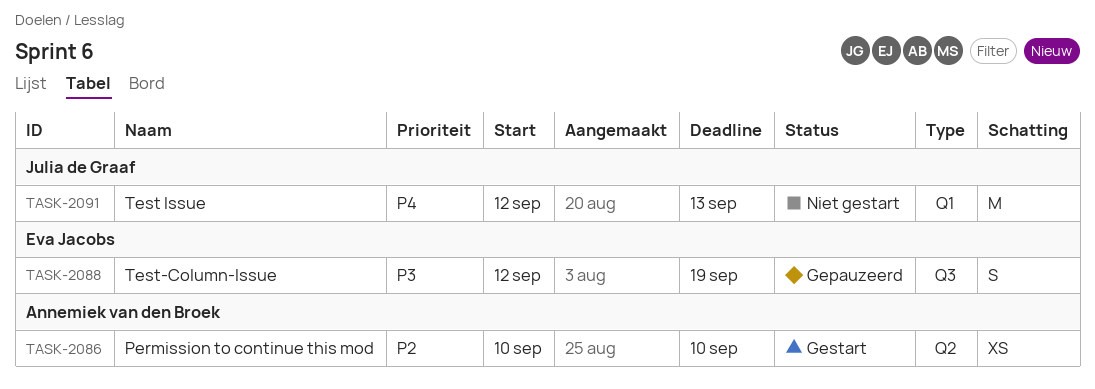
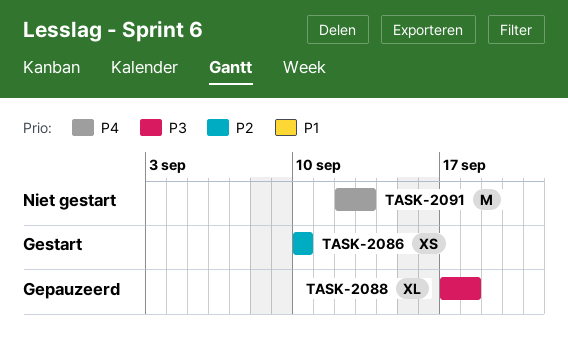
TASK-2088, estimate: S -> XL
TASK-2088, start: Sep 12 -> Sep 17
TASK-2088, due: Sep 19 -> Sep 18

